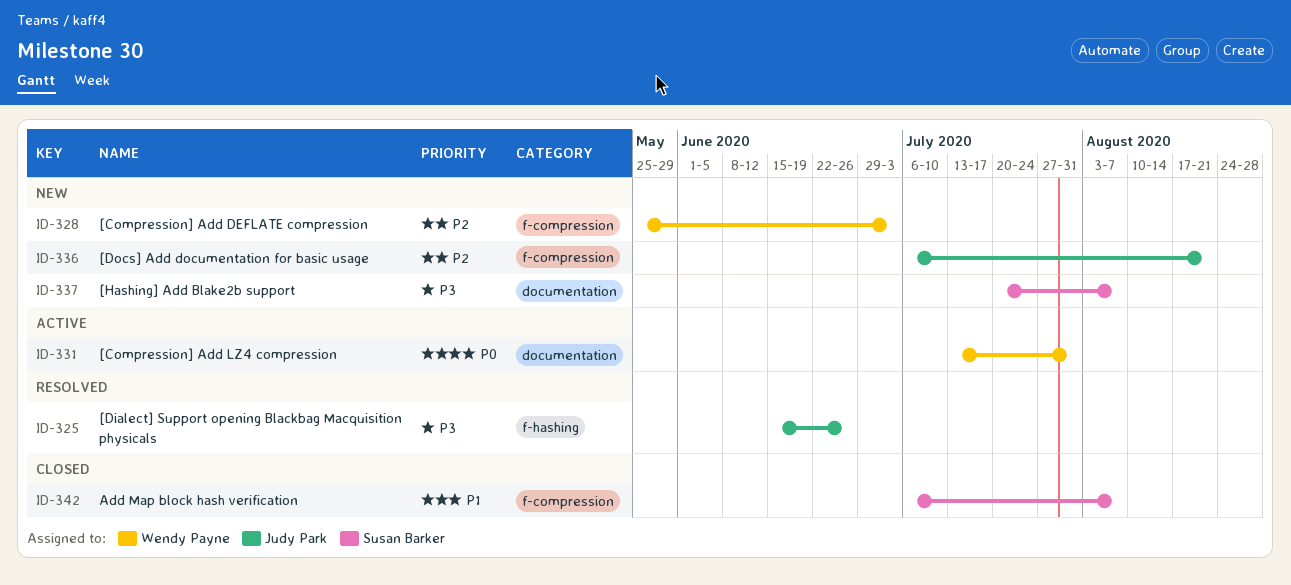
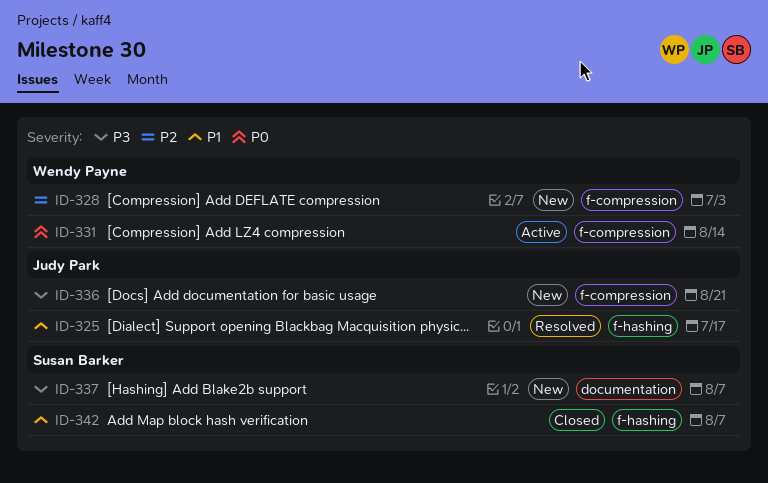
ID-325, priority: P3 -> P1
ID-325, due: Jun 26 -> Jul 17
ID-331, label: documentation -> f-compression
ID-331, due: Jul 31 -> Aug 14
ID-336, priority: P2 -> P3
ID-342, label: f-compression -> f-hashing

